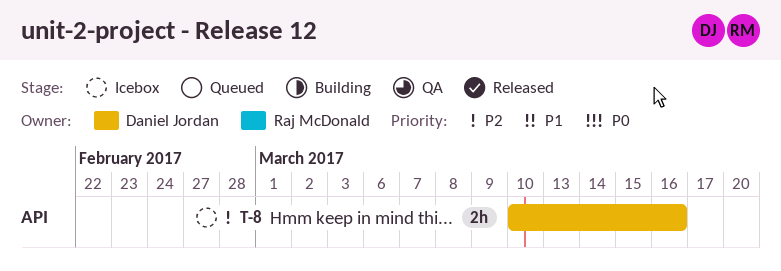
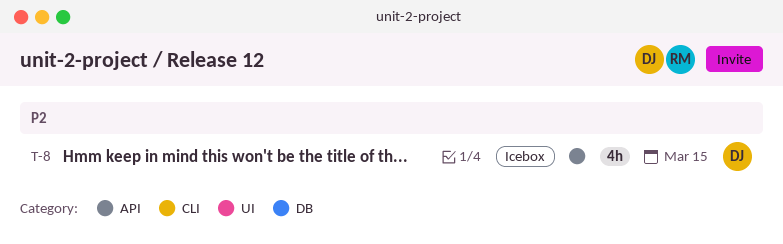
T-8, estimate: 2h -> 4h
T-8, due: Mar 16 -> Mar 15

